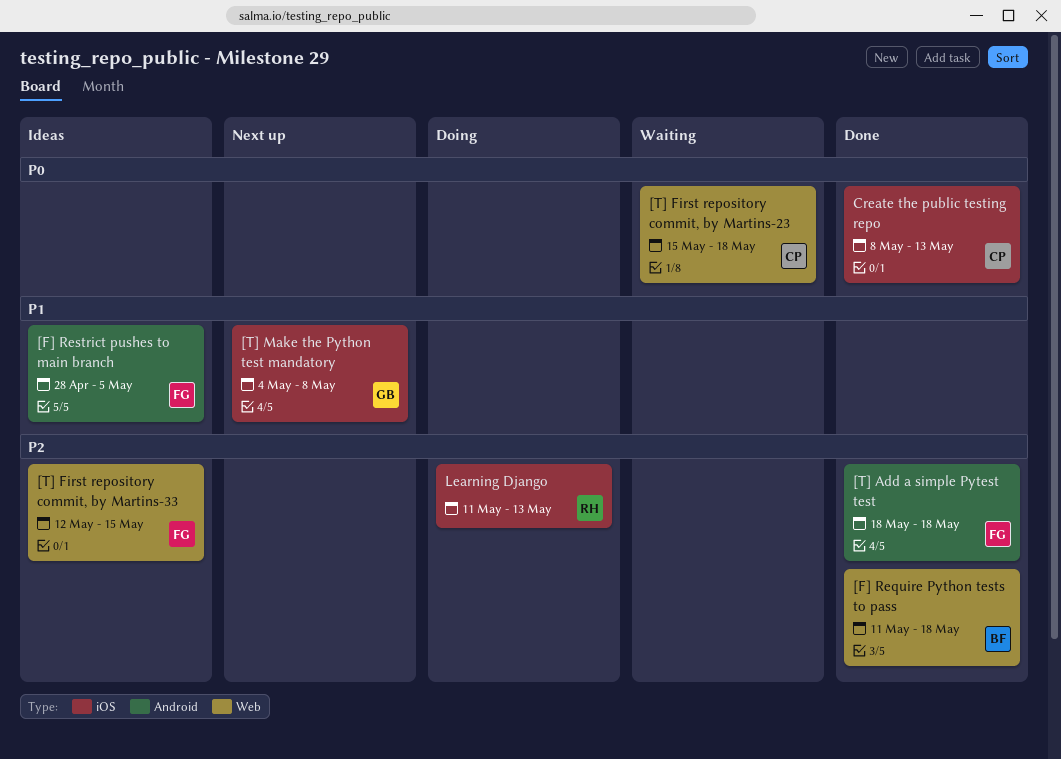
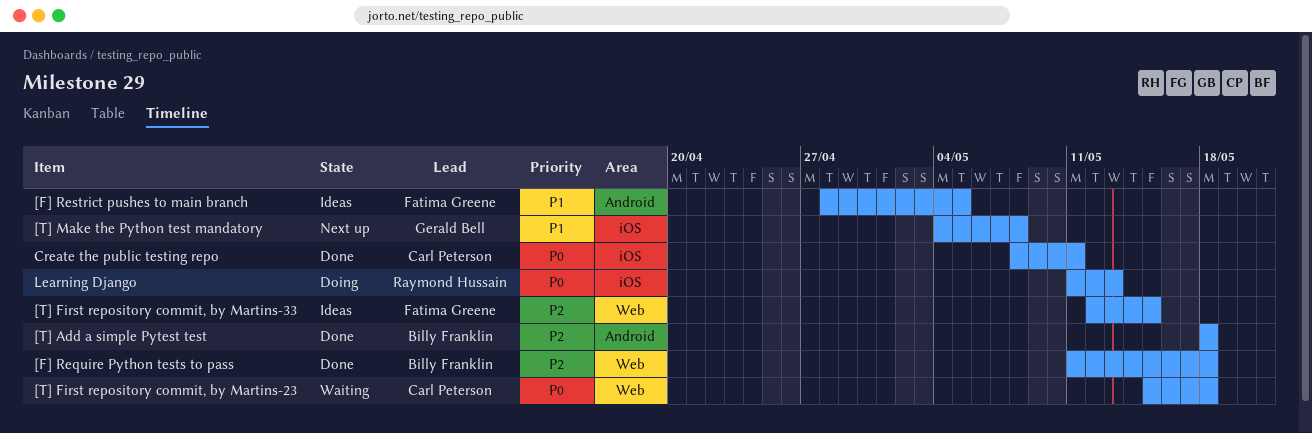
[T] Add a simple Pytest test, owner: Fatima Greene -> Billy Franklin
Create the public testing repo, due: May 13 -> May 11
Learning Django, priority: P2 -> P0

